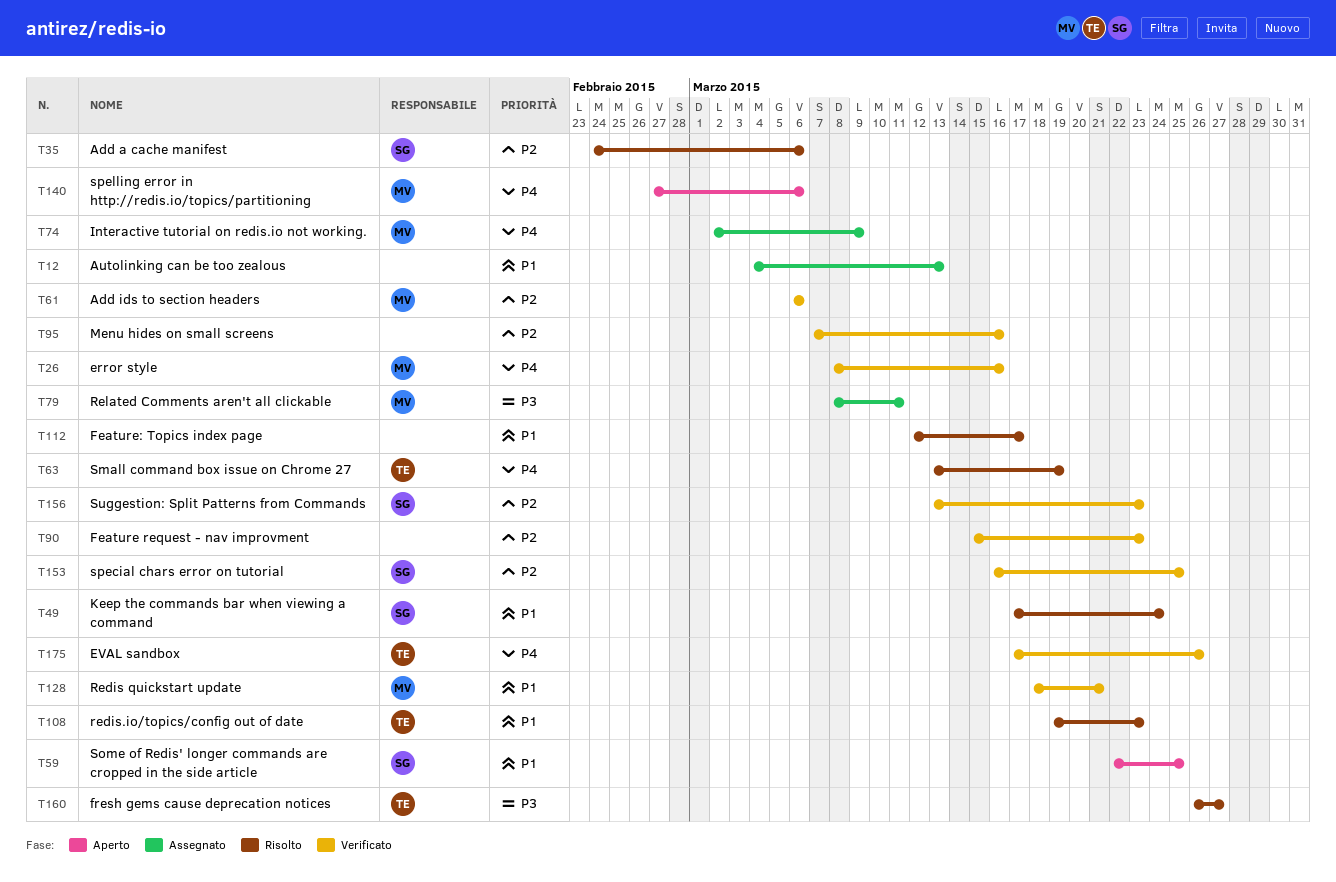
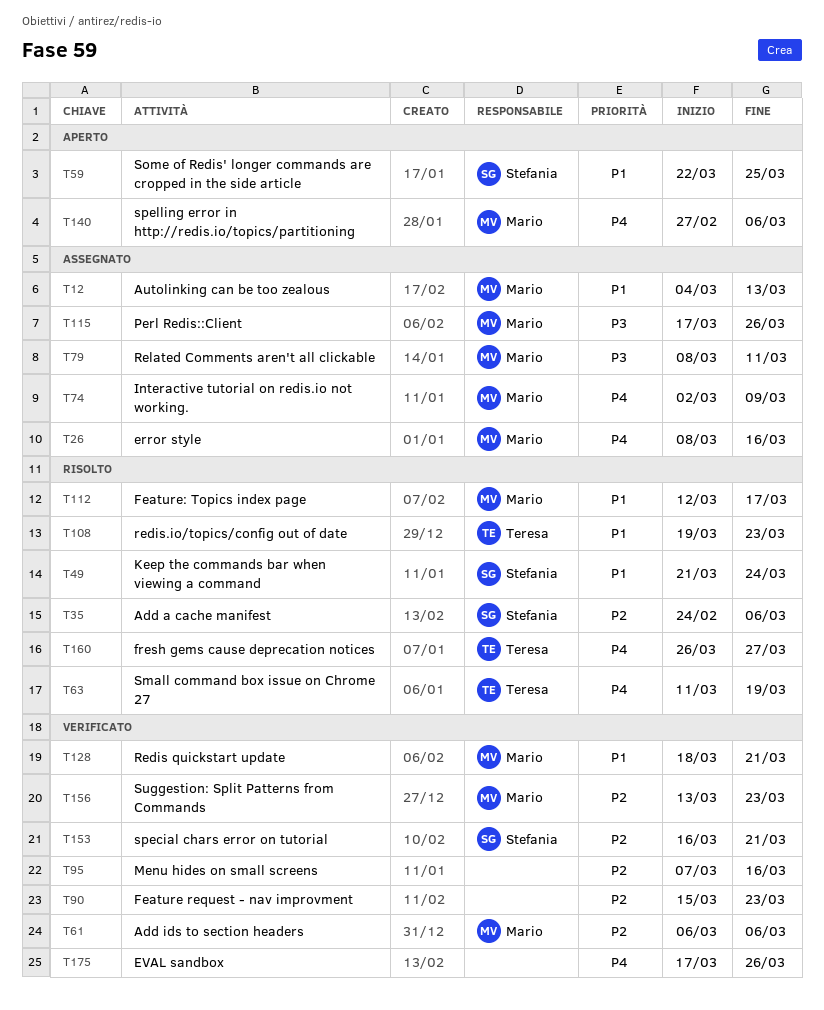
T12, owner: none -> Mario
T26, status: Verificato -> Assegnato
T49, start: Mar 17 -> Mar 21
T63, start: Mar 13 -> Mar 11
T112, owner: none -> Mario
T115: none -> present
T153, due: Mar 25 -> Mar 21
T156, owner: Stefania -> Mario
T160, priority: P3 -> P4
T175, owner: Teresa -> none

